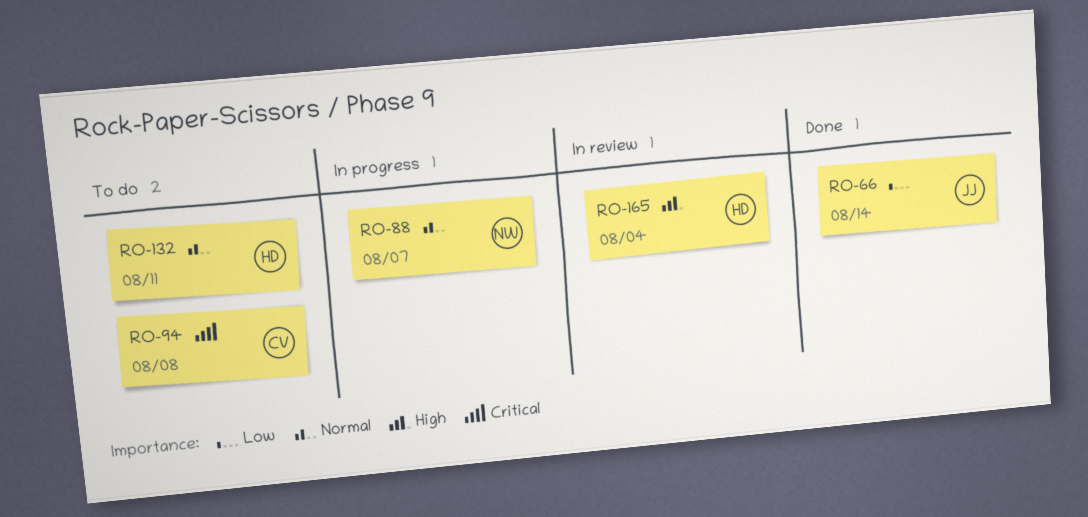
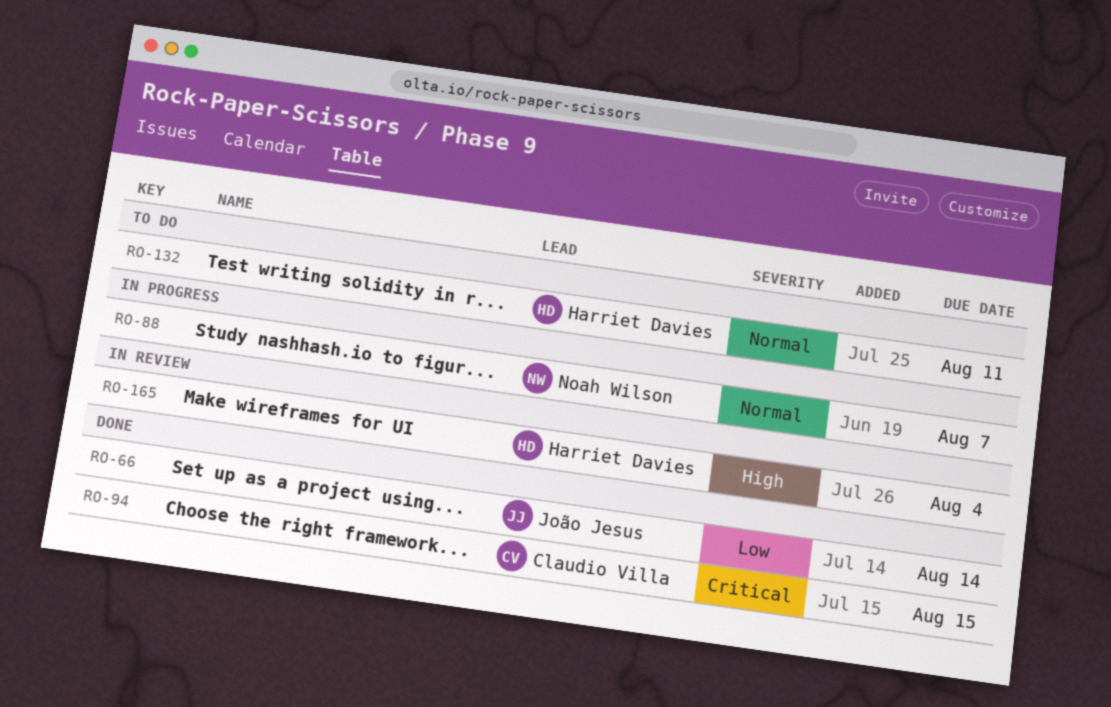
RO-94, status: To do -> Done
RO-94, due: Aug 8 -> Aug 15

